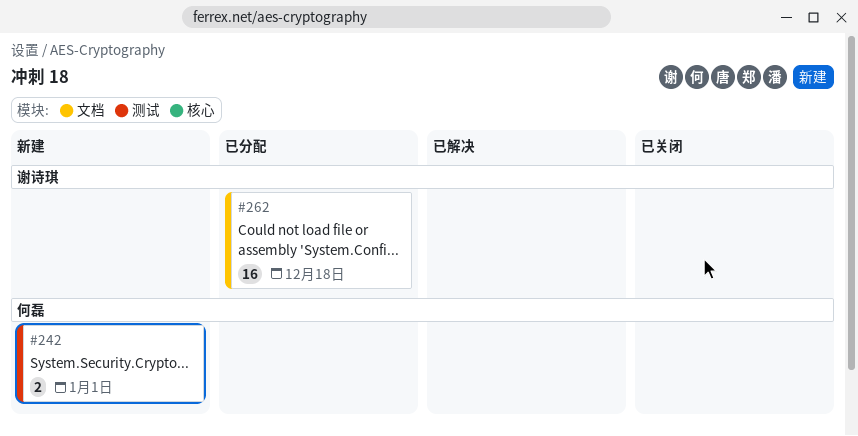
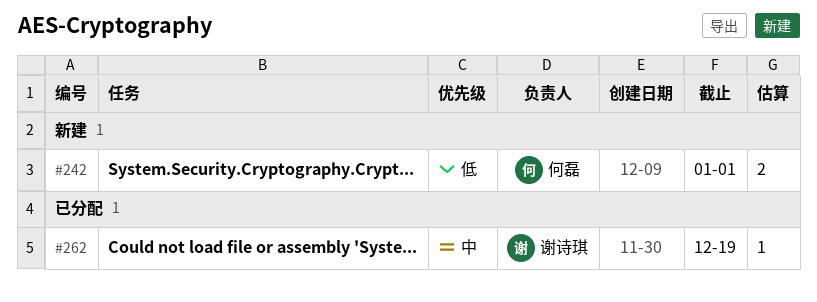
#262, estimate: 16 -> 1
#262, due: Dec 18 -> Dec 19

